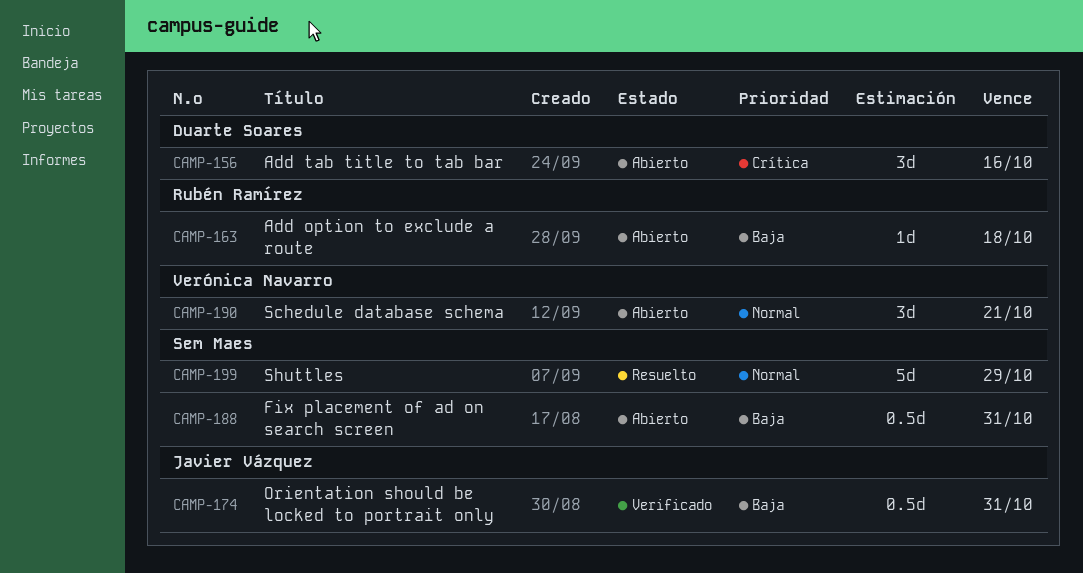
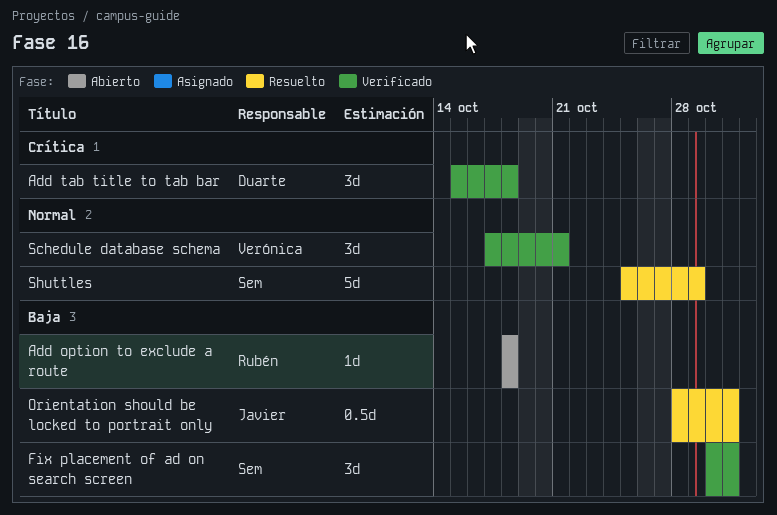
Add tab title to tab bar, status: Abierto -> Verificado
Add tab title to tab bar, due: Oct 16 -> Oct 18
Fix placement of ad on search screen, status: Abierto -> Verificado
Fix placement of ad on search screen, estimate: 0.5d -> 3d
Orientation should be locked to portrait only, status: Verificado -> Resuelto
Schedule database schema, status: Abierto -> Verificado

